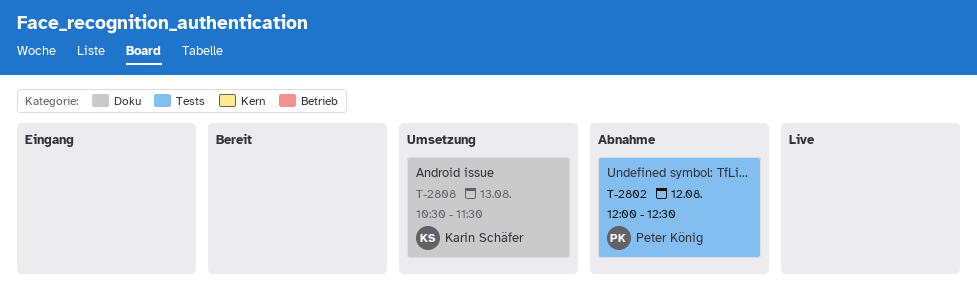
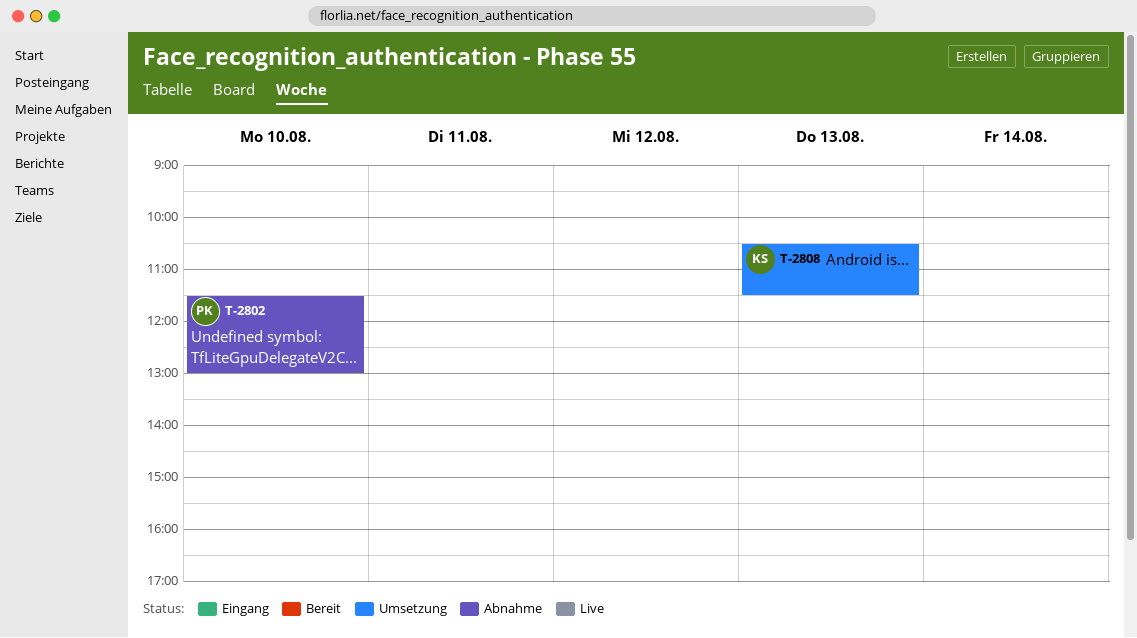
T-2802, day: Aug 12 -> Aug 10
T-2802, begins: 12:00 -> 11:30
T-2802, ends: 12:30 -> 13:00

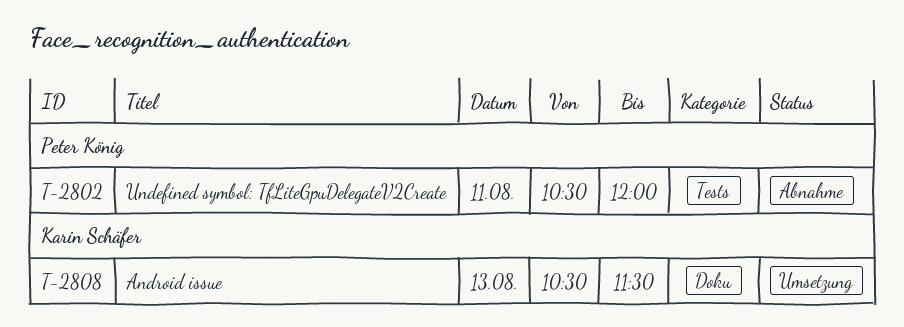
T-2802, day: Aug 10 -> Aug 11
T-2802, begins: 11:30 -> 10:30
T-2802, ends: 13:00 -> 12:00

